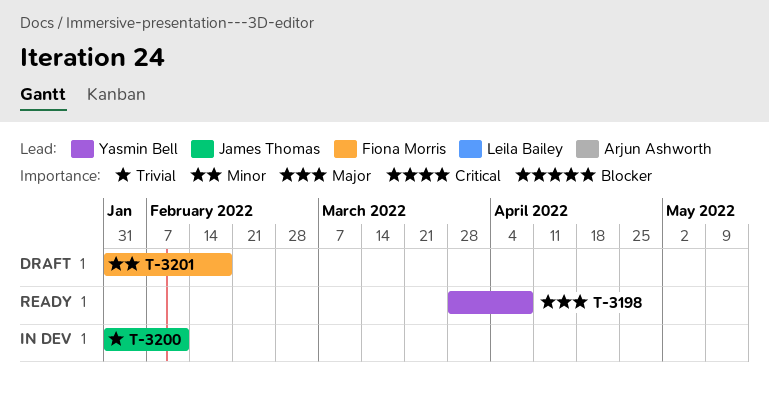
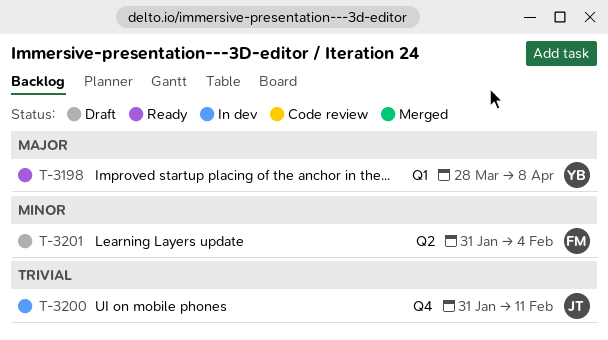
T-3201, due: Feb 18 -> Feb 4

